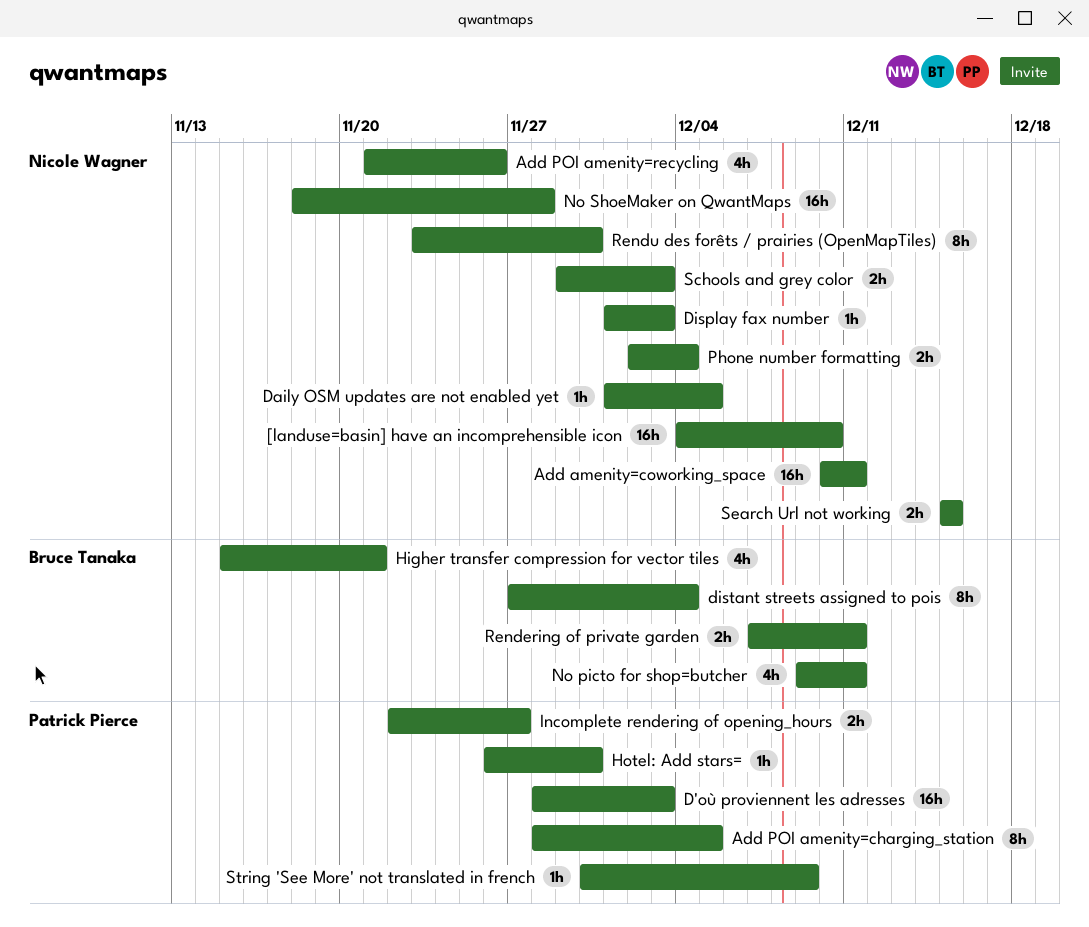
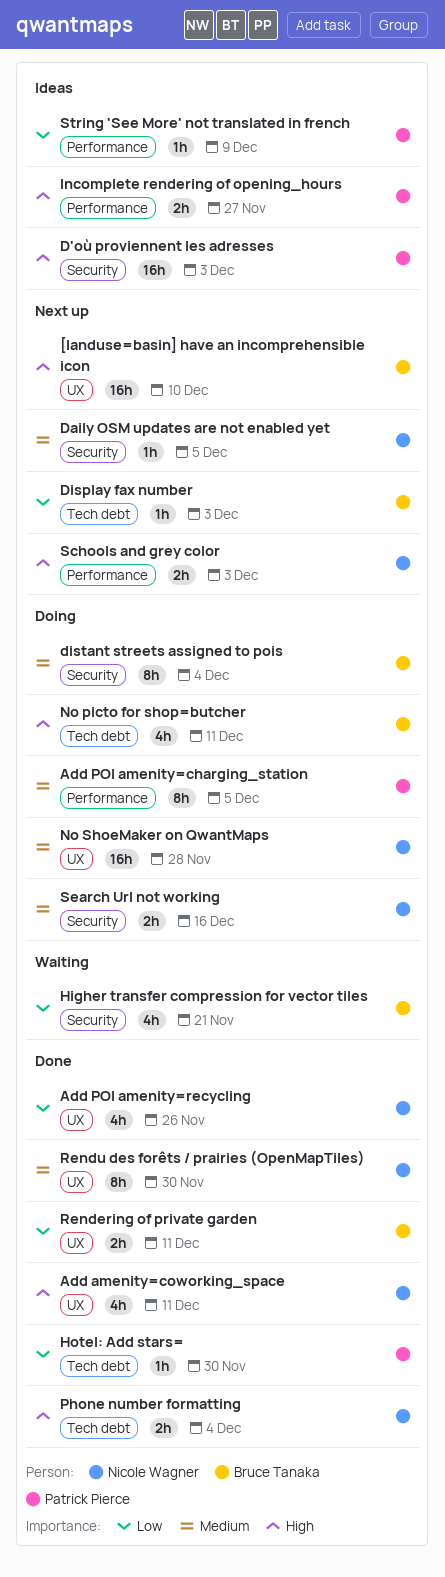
[landuse=basin] have an incomprehensible icon, owner: Nicole Wagner -> Bruce Tanaka
Add amenity=coworking_space, estimate: 16h -> 4h
Display fax number, owner: Nicole Wagner -> Bruce Tanaka
Search Url not working, due: Dec 15 -> Dec 16

